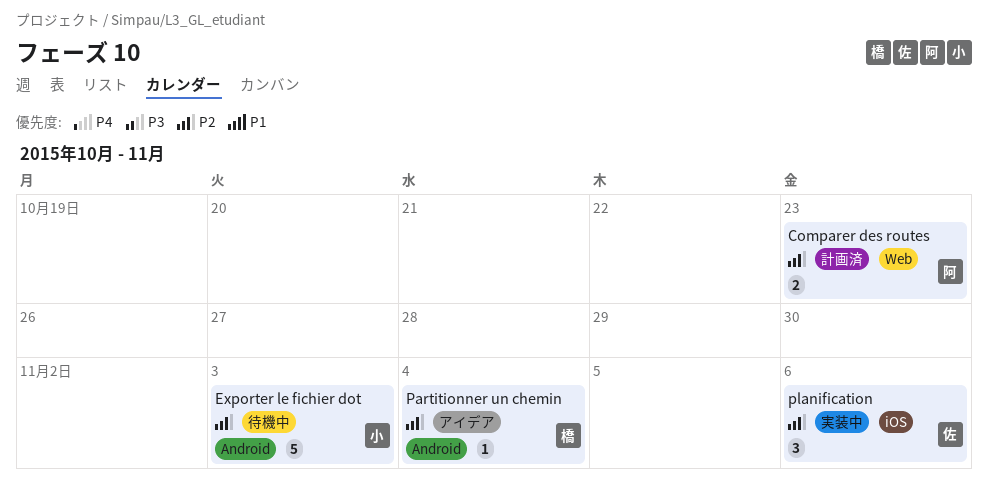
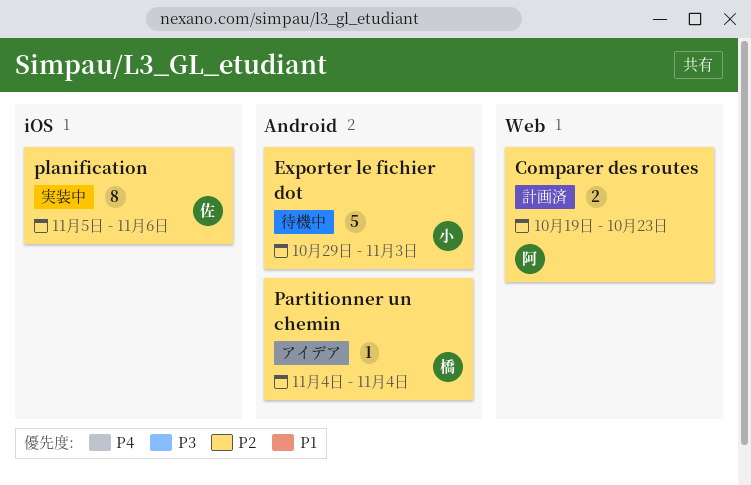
planification, estimate: 3 -> 8

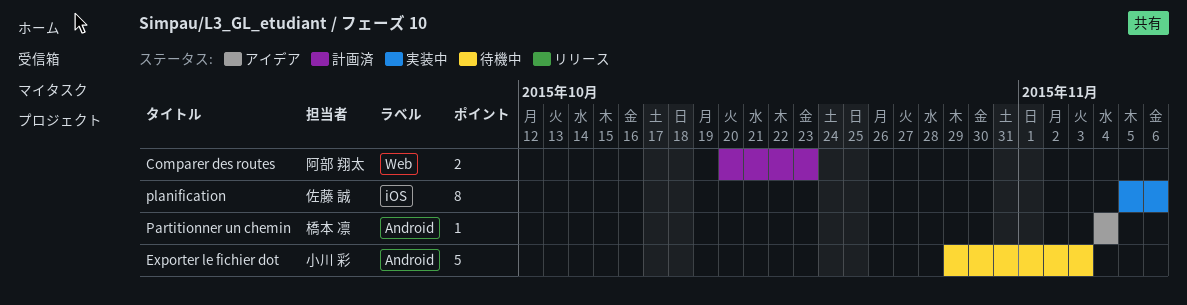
Comparer des routes, start: Oct 19 -> Oct 20

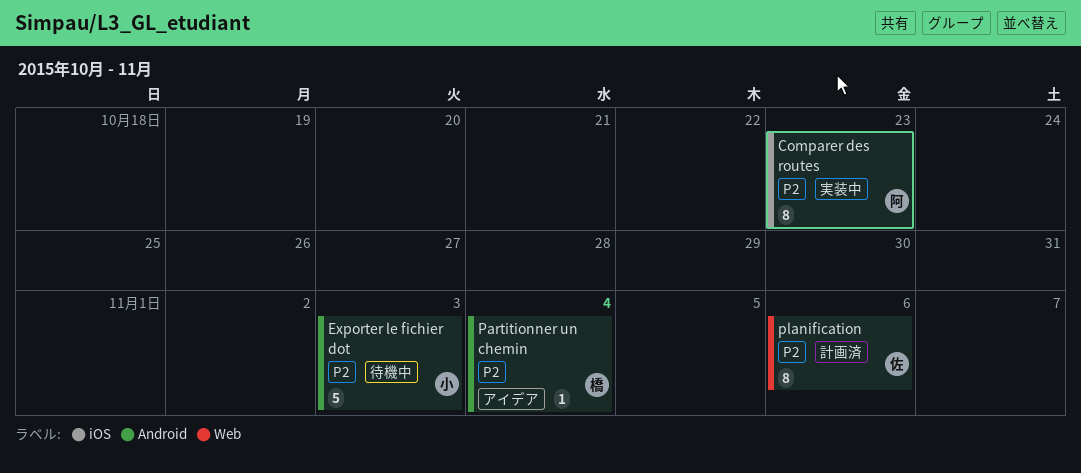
Comparer des routes, status: 計画済 -> 実装中
Comparer des routes, label: Web -> iOS
Comparer des routes, estimate: 2 -> 8
planification, status: 実装中 -> 計画済
planification, label: iOS -> Web

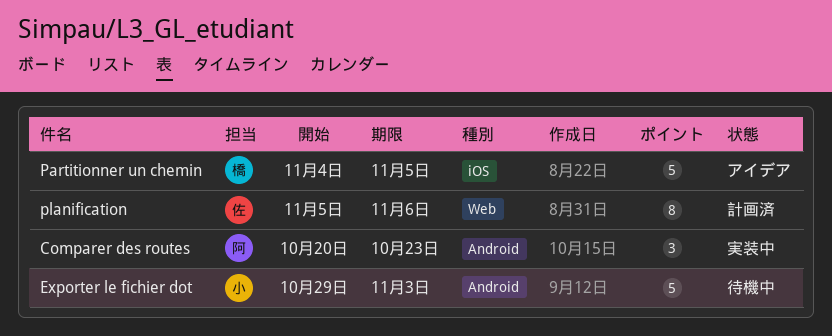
Comparer des routes, label: iOS -> Android
Comparer des routes, estimate: 8 -> 3
Partitionner un chemin, label: Android -> iOS
Partitionner un chemin, estimate: 1 -> 5
Partitionner un chemin, due: Nov 4 -> Nov 5

